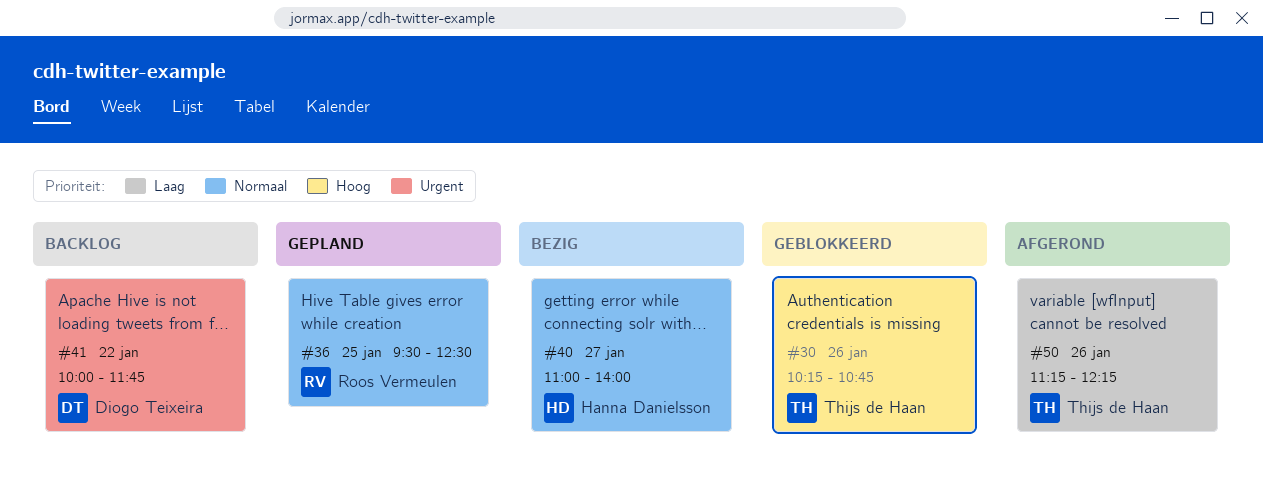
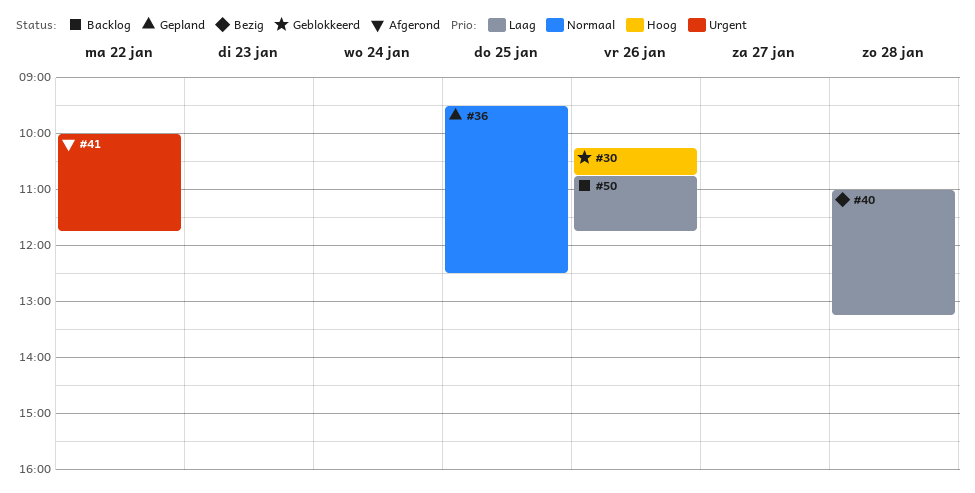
#40, priority: Normaal -> Laag
#40, day: Jan 27 -> Jan 28
#40, ends: 14:00 -> 13:15
#41, status: Backlog -> Afgerond
#50, status: Afgerond -> Backlog
#50, begins: 11:15 -> 10:45
#50, ends: 12:15 -> 11:45

